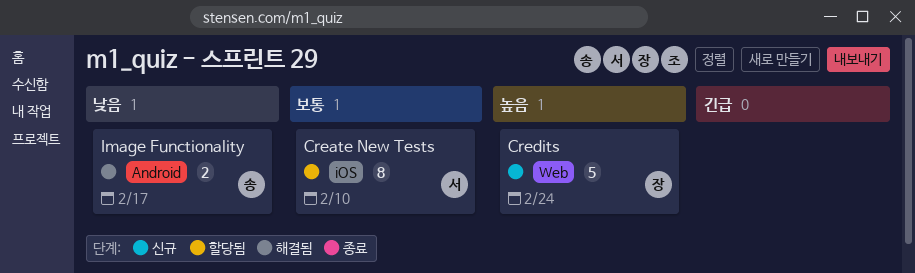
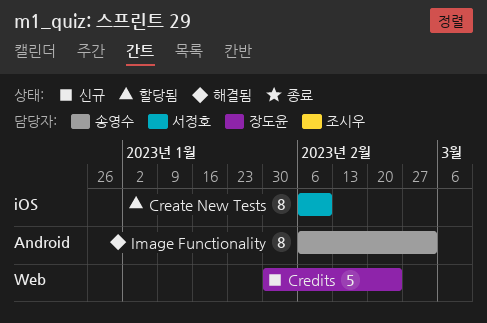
Image Functionality, estimate: 2 -> 8
Image Functionality, due: Feb 17 -> Mar 3

